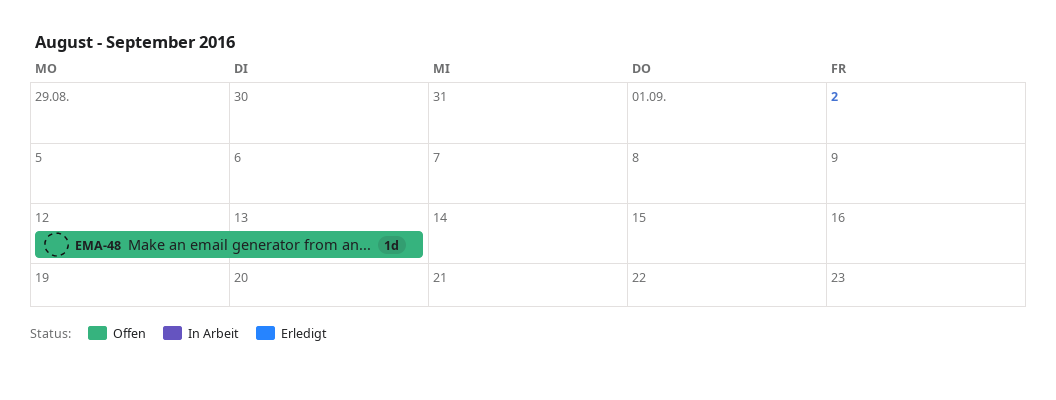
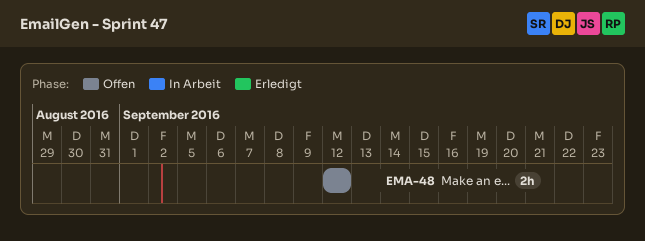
EMA-48, estimate: 1d -> 2h
EMA-48, due: Sep 13 -> Sep 12

